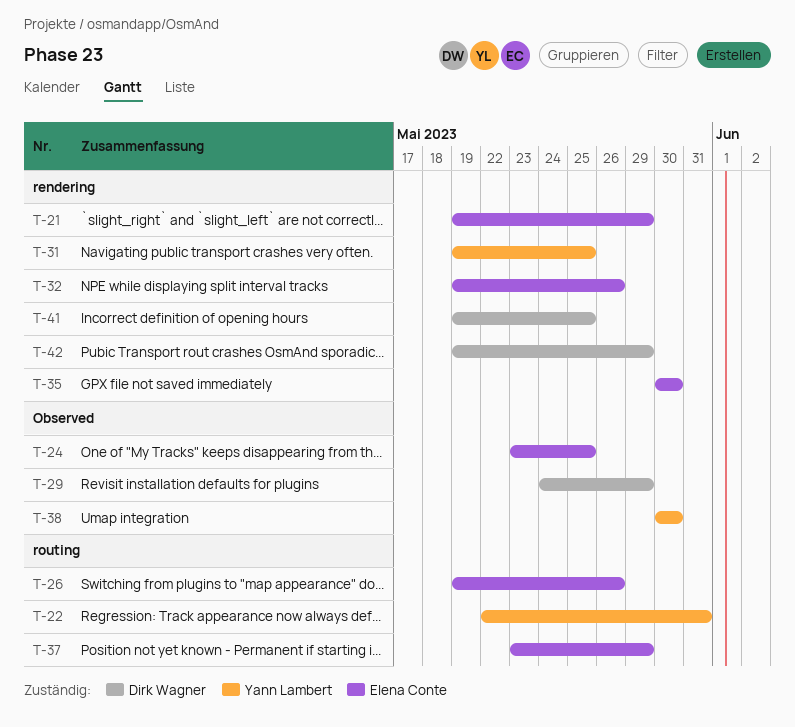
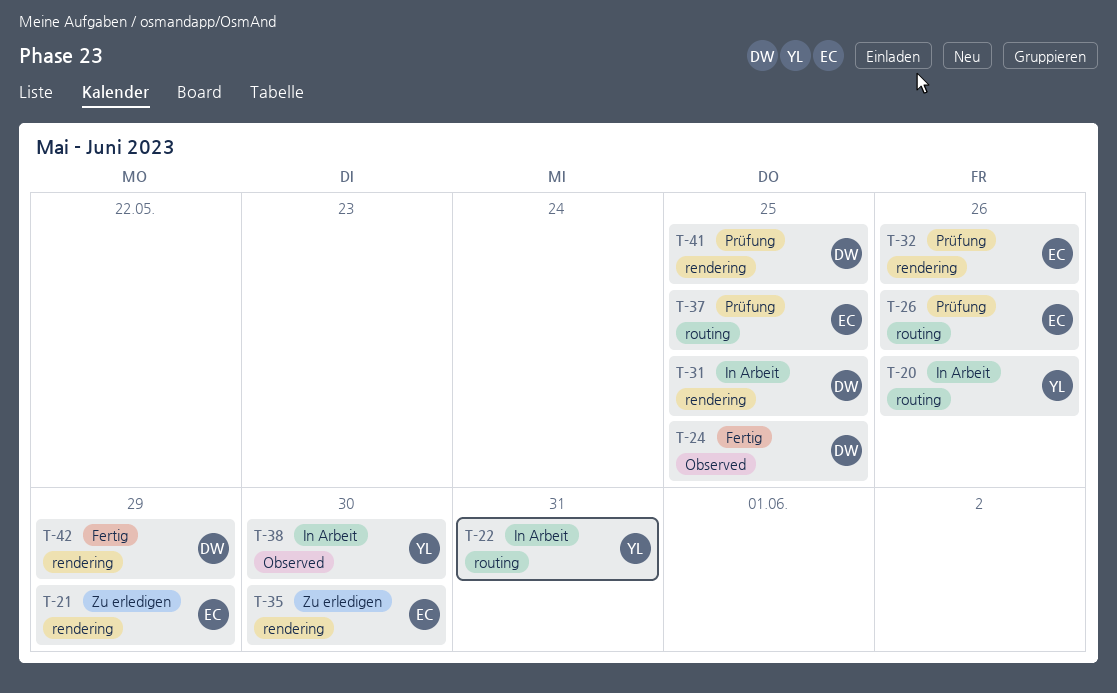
T-20: none -> present
T-24, owner: Elena Conte -> Dirk Wagner
T-29: present -> none
T-31, owner: Yann Lambert -> Dirk Wagner
T-37, due: May 29 -> May 25

